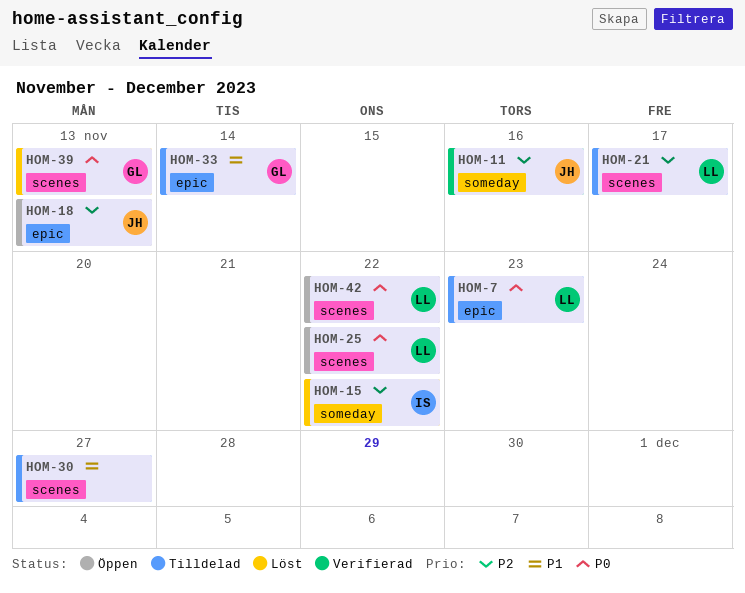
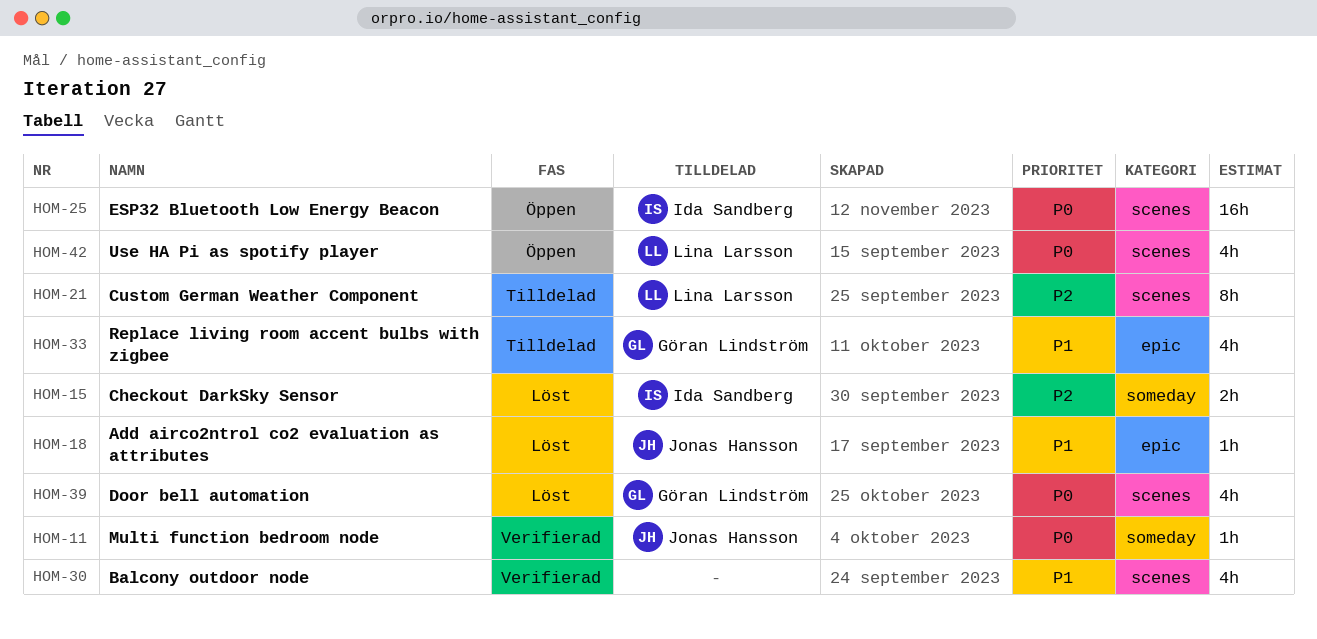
HOM-7: present -> none
HOM-11, priority: P2 -> P0
HOM-18, status: Öppen -> Löst
HOM-18, priority: P2 -> P1
HOM-25, owner: Lina Larsson -> Ida Sandberg
HOM-30, status: Tilldelad -> Verifierad

